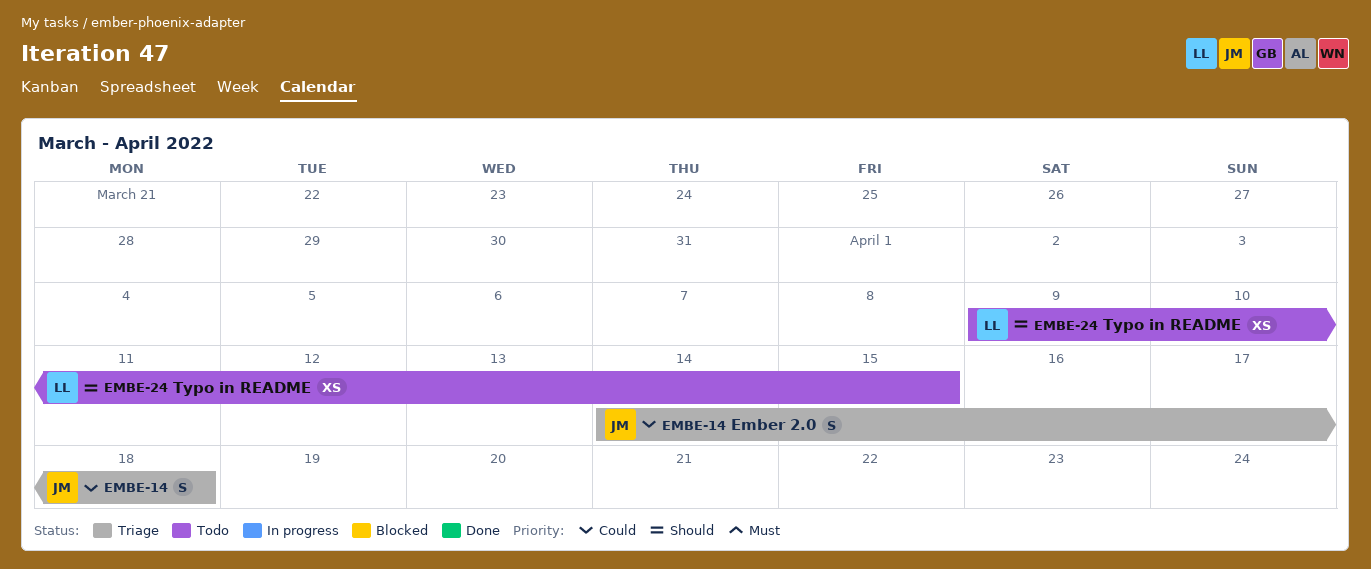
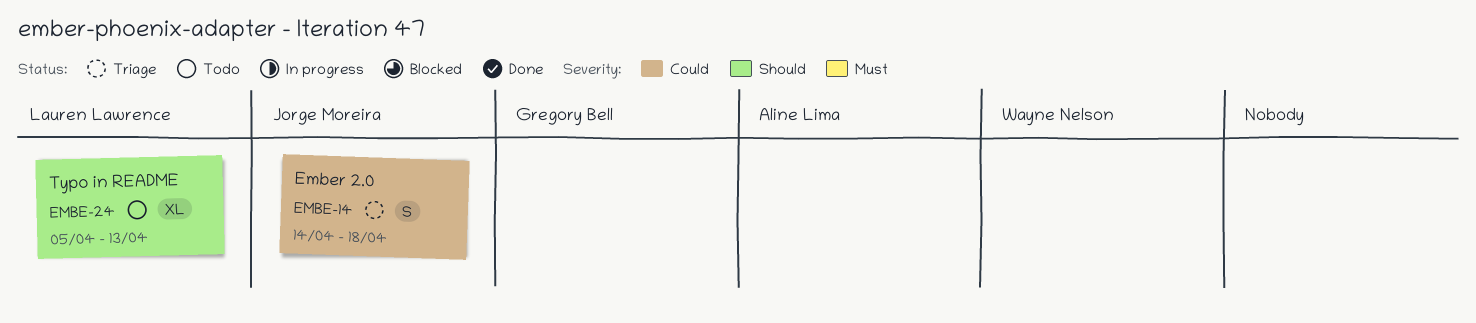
EMBE-24, estimate: XS -> XL
EMBE-24, start: Apr 9 -> Apr 5
EMBE-24, due: Apr 15 -> Apr 13

